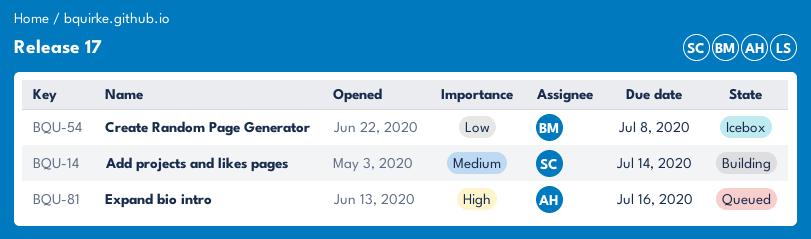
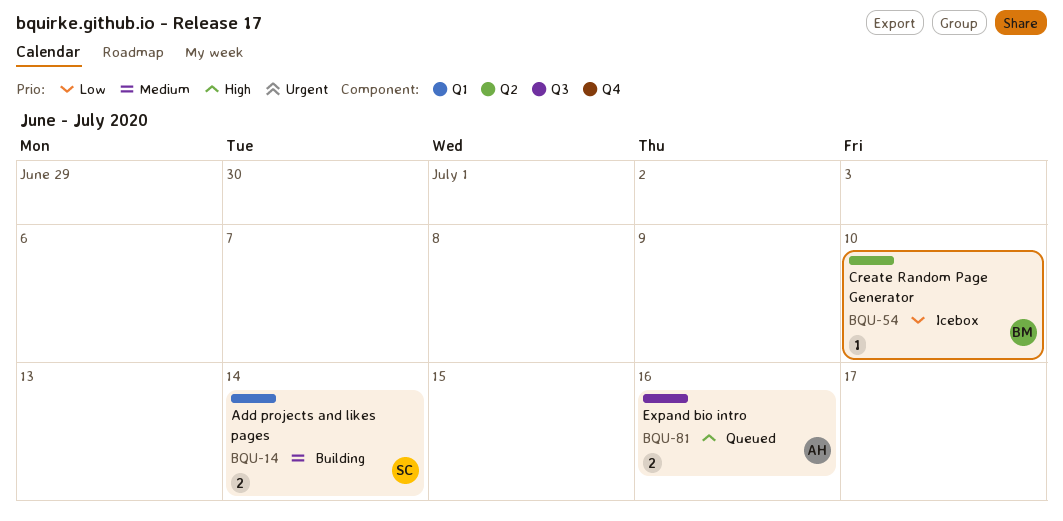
BQU-54, due: Jul 8 -> Jul 10

